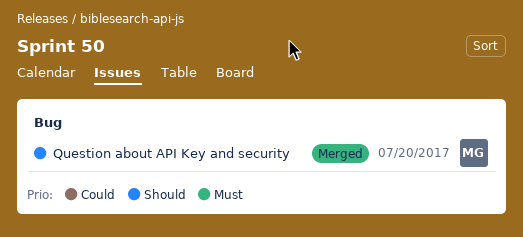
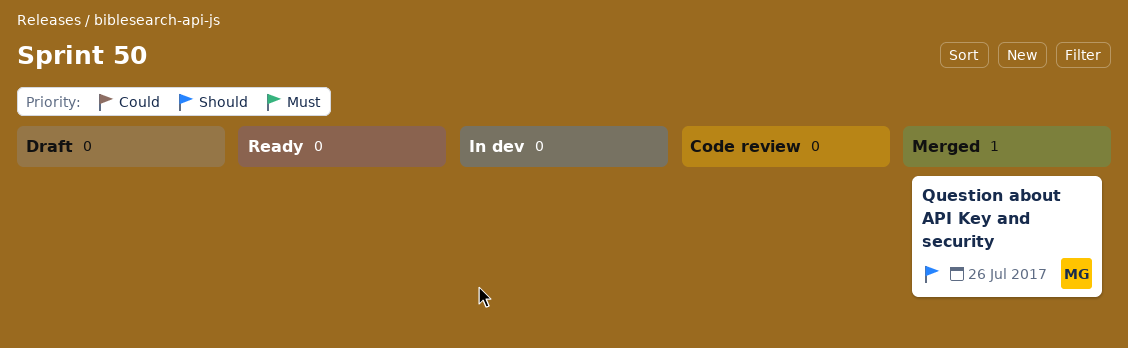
Question about API Key and security, due: Jul 20 -> Jul 26

